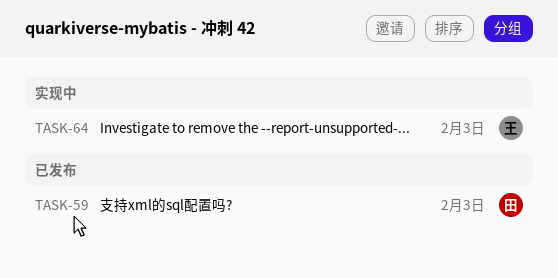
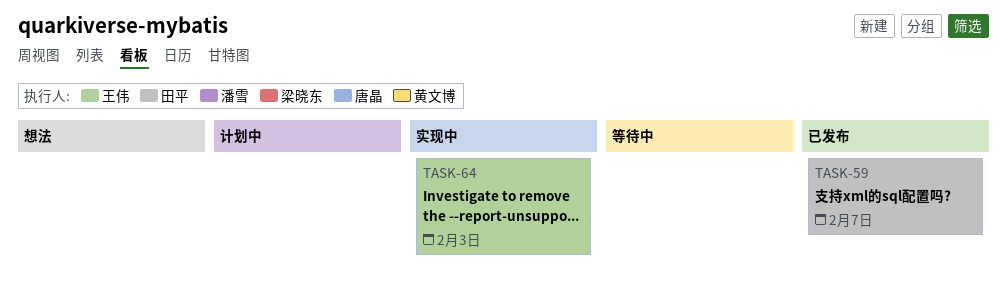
TASK-59, due: Feb 3 -> Feb 7

